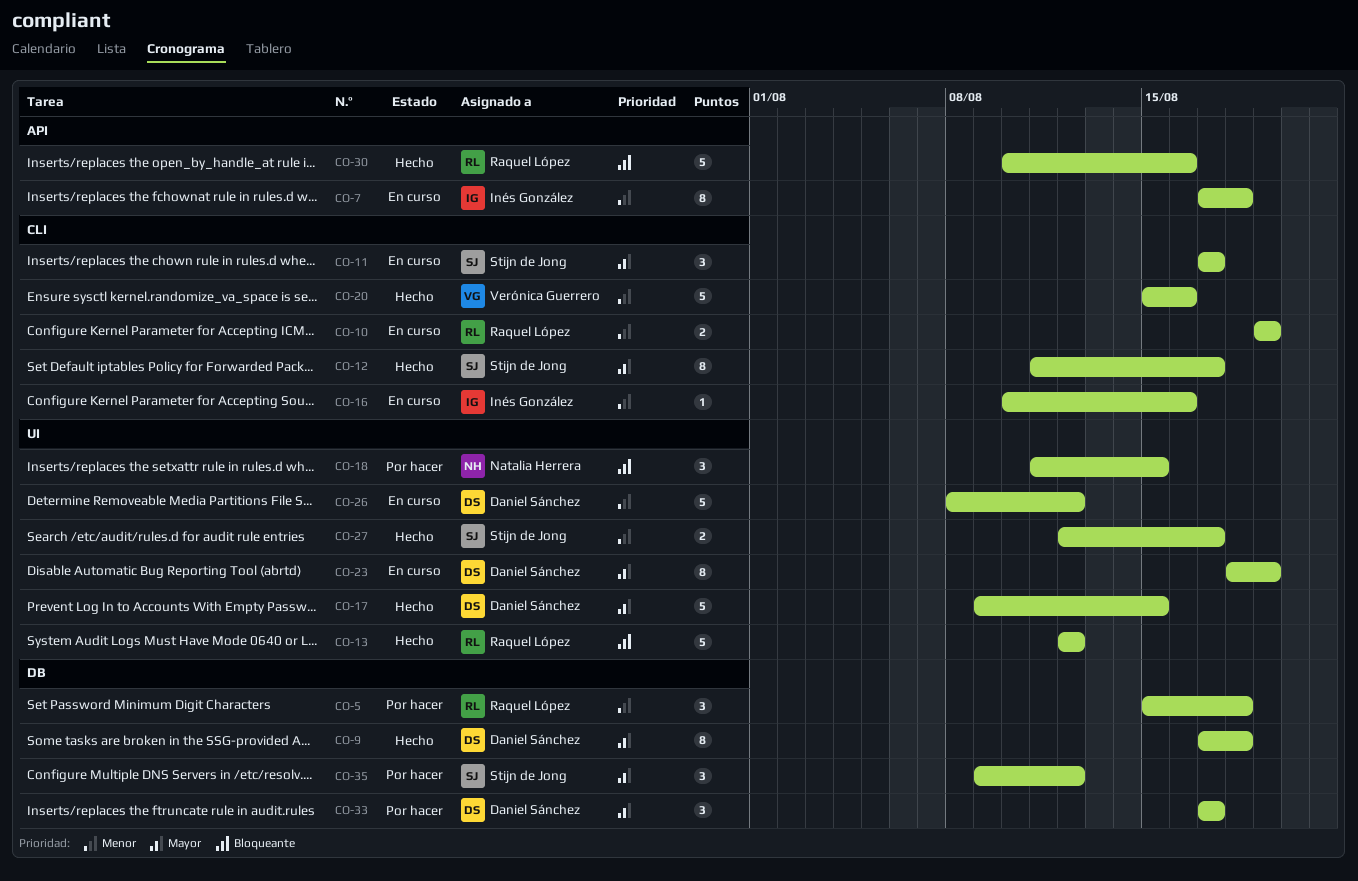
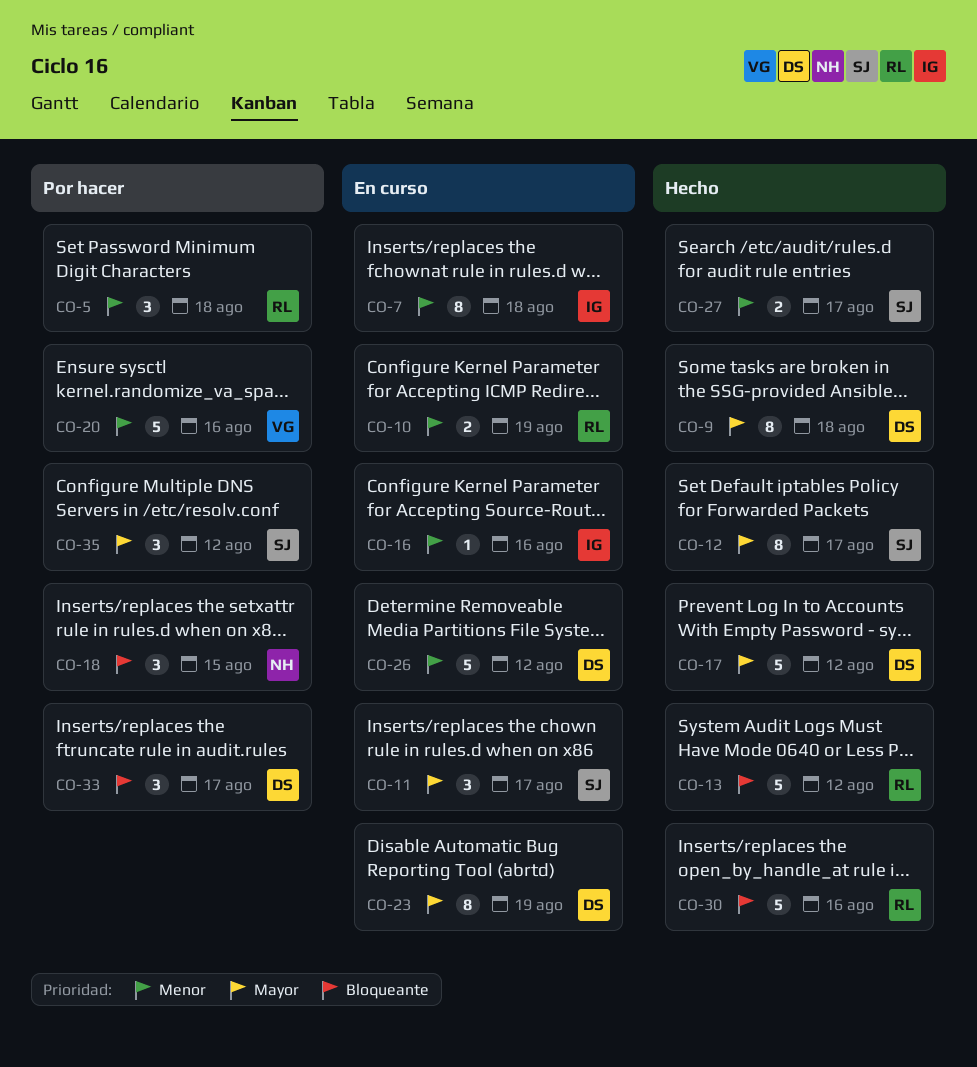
CO-17, due: Aug 15 -> Aug 12
CO-20, status: Hecho -> Por hacer
CO-33, priority: Mayor -> Bloqueante

